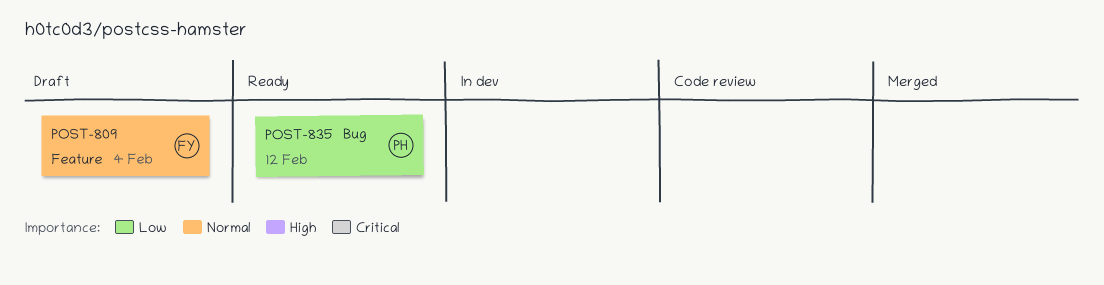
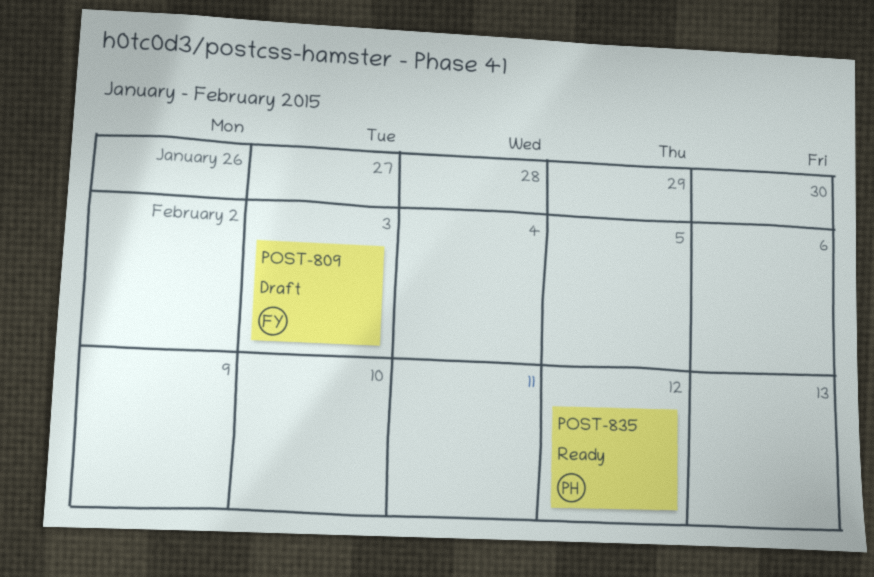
POST-809, due: Feb 4 -> Feb 3

